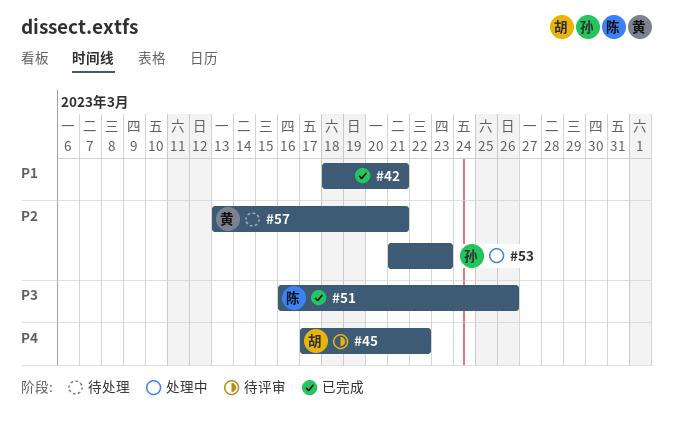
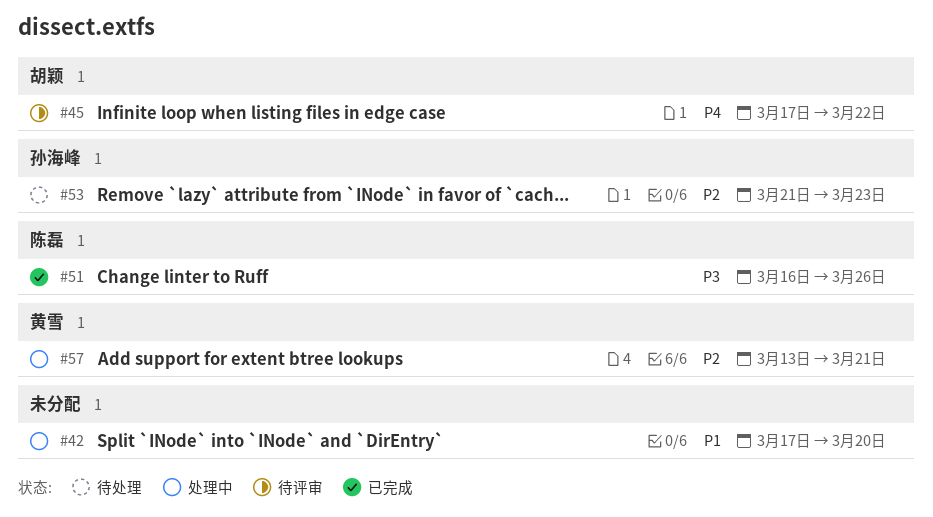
#42, status: 已完成 -> 处理中
#42, start: Mar 18 -> Mar 17
#42, due: Mar 21 -> Mar 20
#53, status: 处理中 -> 待处理
#57, status: 待处理 -> 处理中

